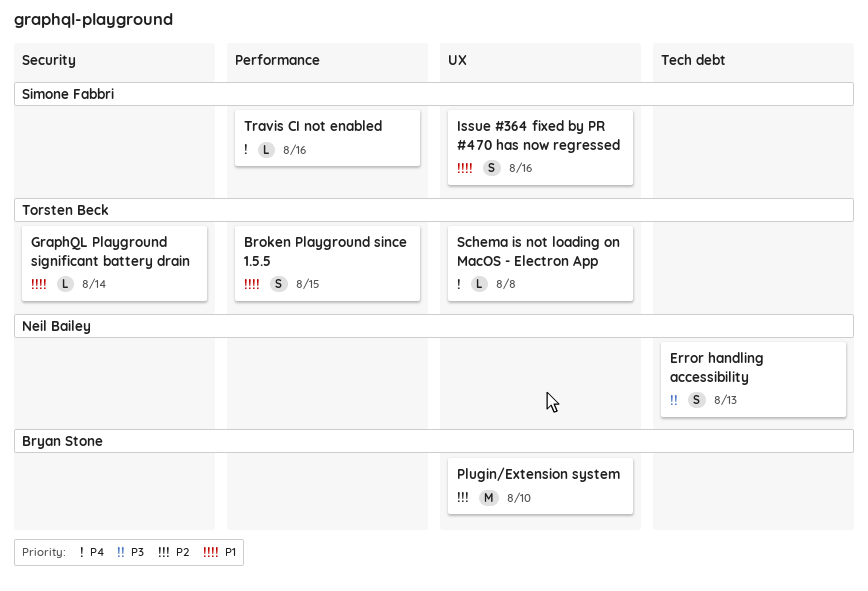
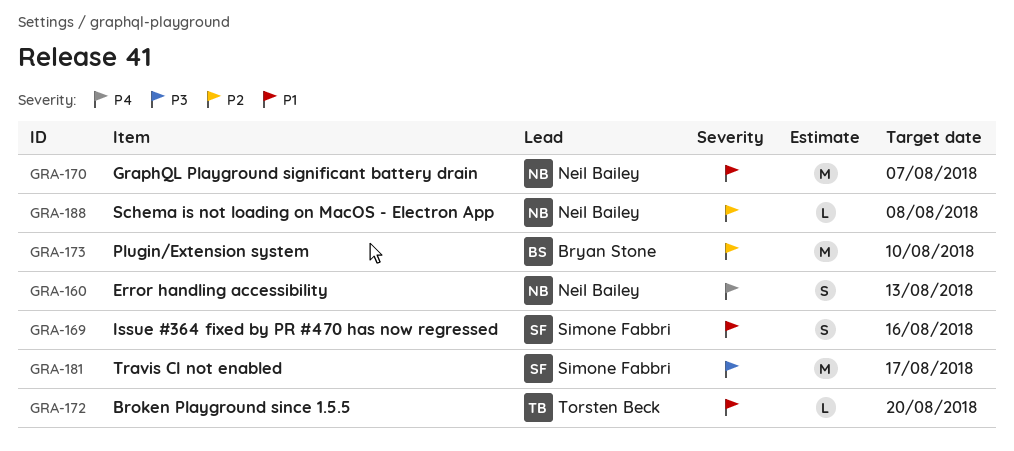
Broken Playground since 1.5.5, estimate: S -> L
Broken Playground since 1.5.5, due: Aug 15 -> Aug 20
Error handling accessibility, priority: P3 -> P4
GraphQL Playground significant battery drain, owner: Torsten Beck -> Neil Bailey
GraphQL Playground significant battery drain, estimate: L -> M
GraphQL Playground significant battery drain, due: Aug 14 -> Aug 7
Schema is not loading on MacOS - Electron App, owner: Torsten Beck -> Neil Bailey
Schema is not loading on MacOS - Electron App, priority: P4 -> P2
Travis CI not enabled, priority: P4 -> P3
Travis CI not enabled, estimate: L -> M
Travis CI not enabled, due: Aug 16 -> Aug 17

